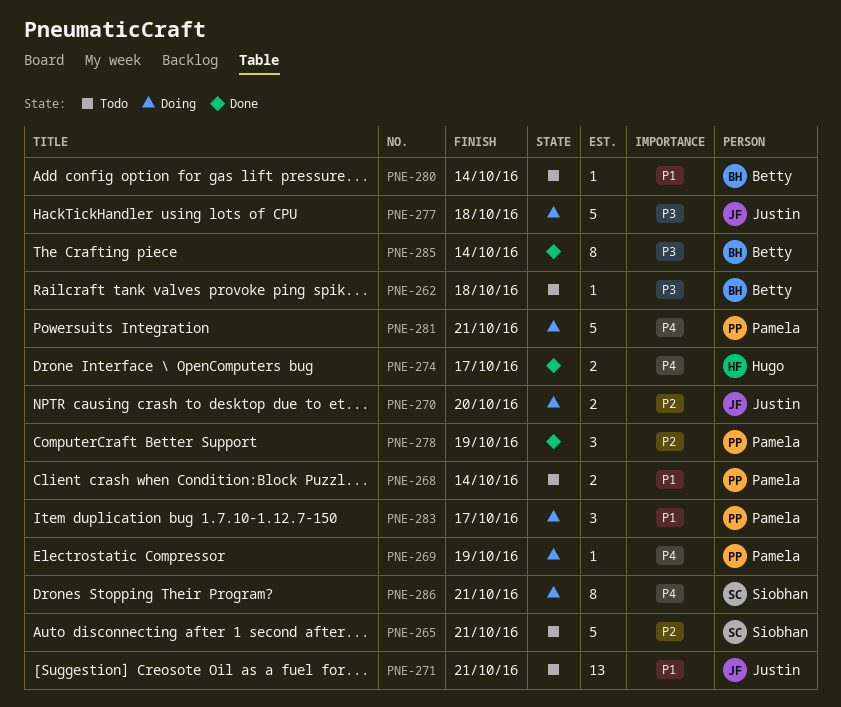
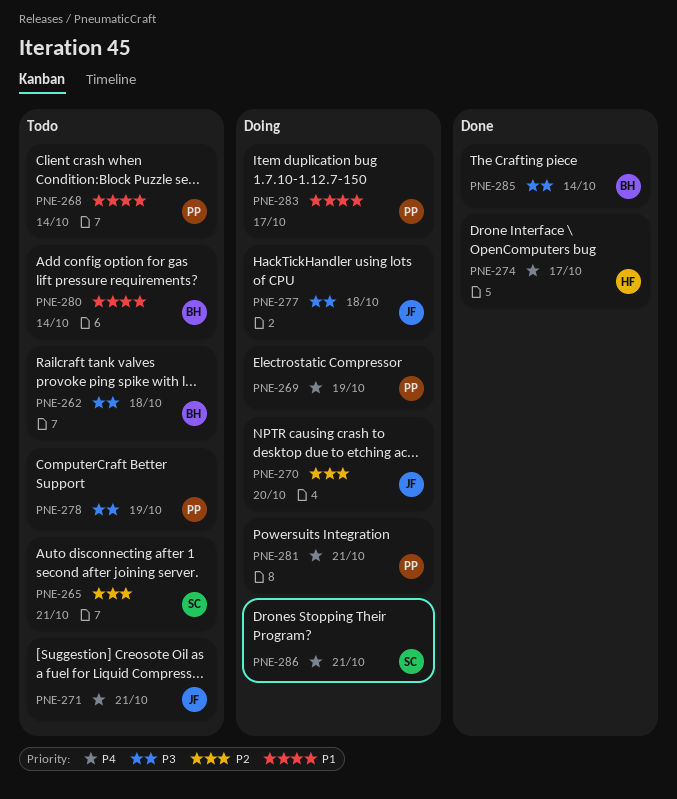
PNE-271, priority: P1 -> P4
PNE-278, status: Done -> Todo
PNE-278, priority: P2 -> P3

